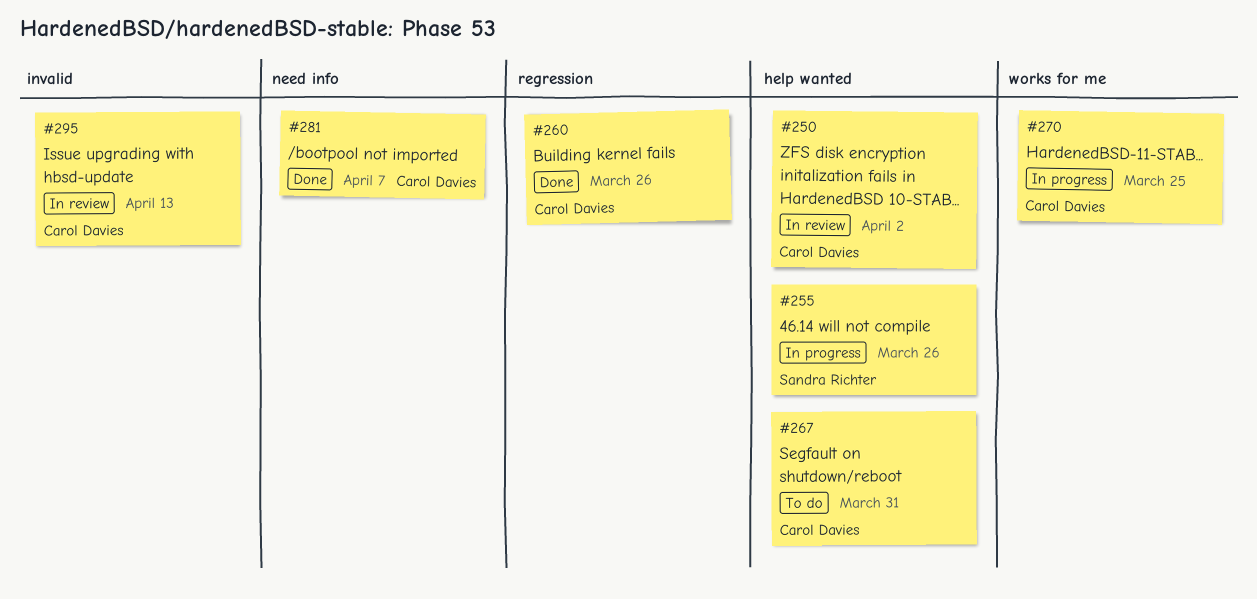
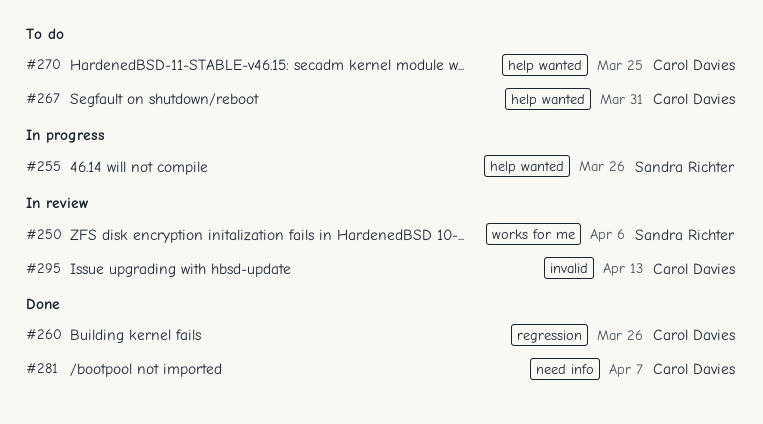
#250, owner: Carol Davies -> Sandra Richter
#250, label: help wanted -> works for me
#250, due: Apr 2 -> Apr 6
#270, status: In progress -> To do
#270, label: works for me -> help wanted

